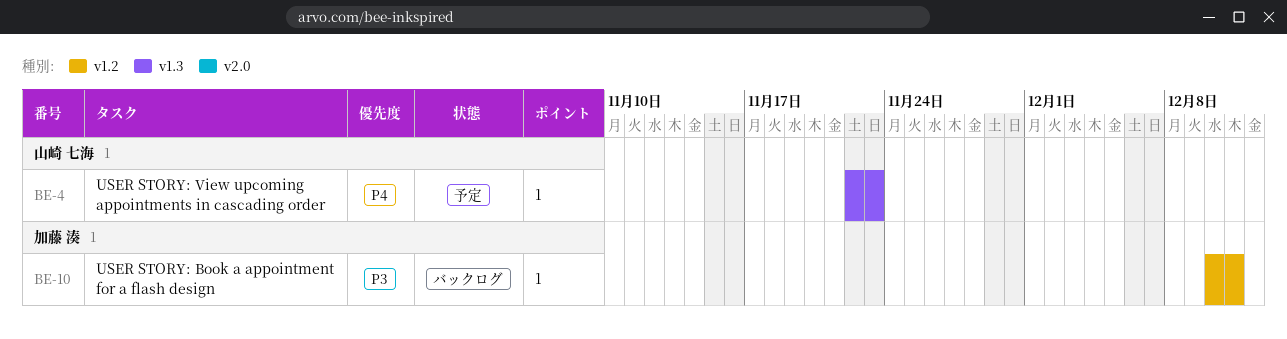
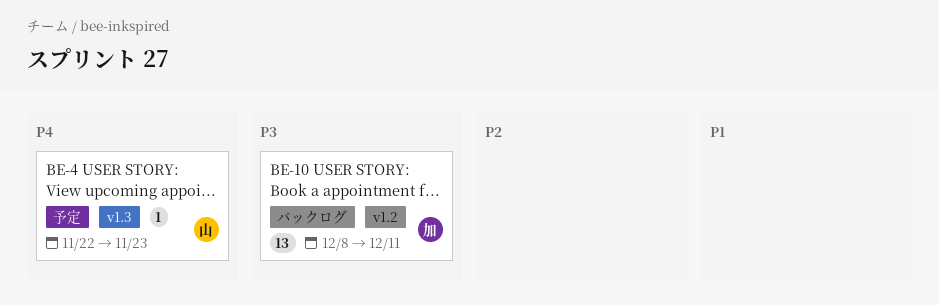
BE-10, estimate: 1 -> 13
BE-10, start: Dec 10 -> Dec 8

